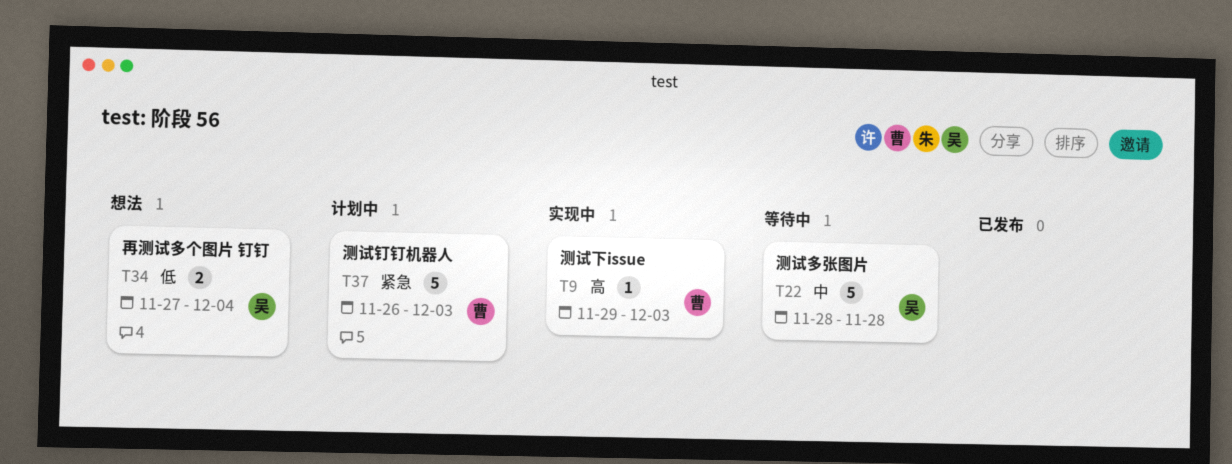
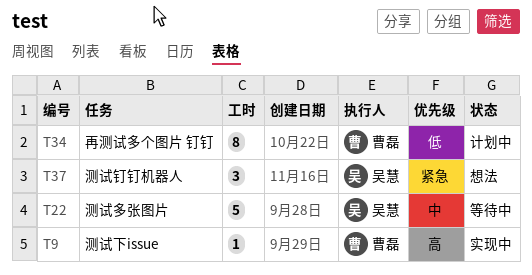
T34, status: 想法 -> 计划中
T34, owner: 吴慧 -> 曹磊
T34, estimate: 2 -> 8
T37, status: 计划中 -> 想法
T37, owner: 曹磊 -> 吴慧
T37, estimate: 5 -> 3

